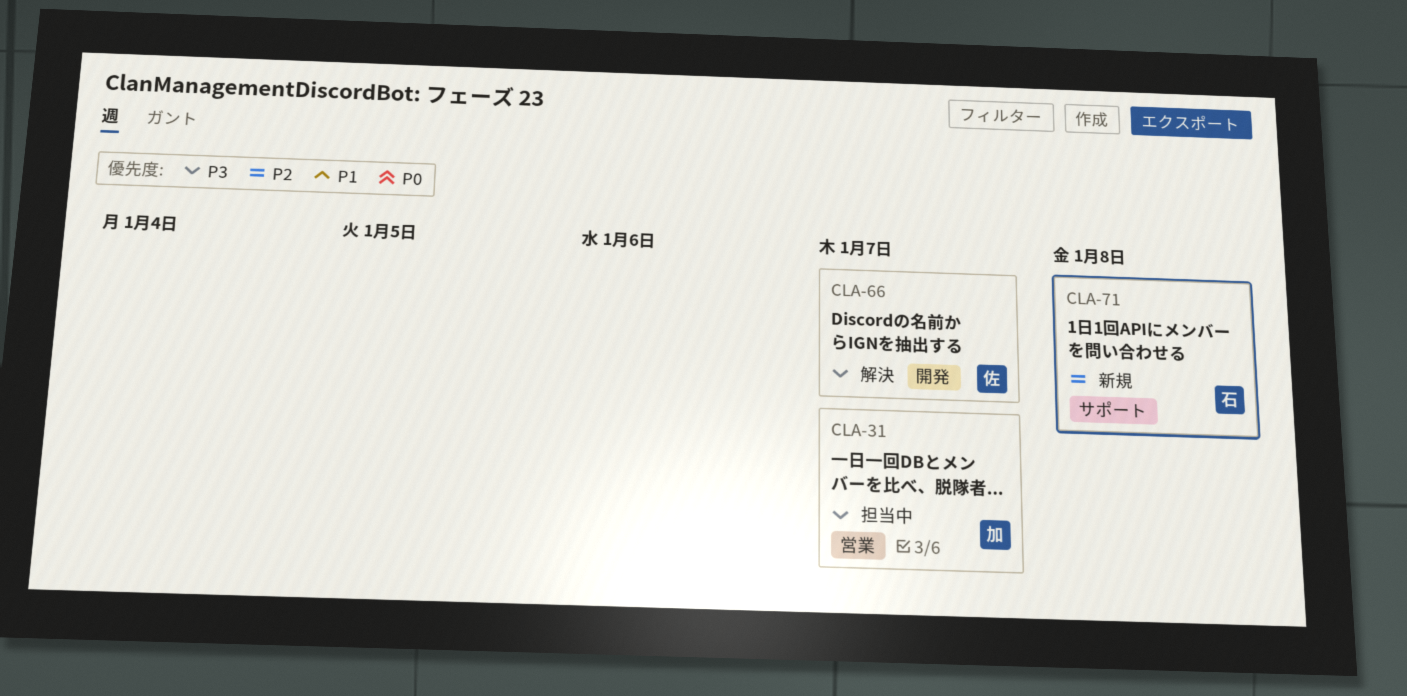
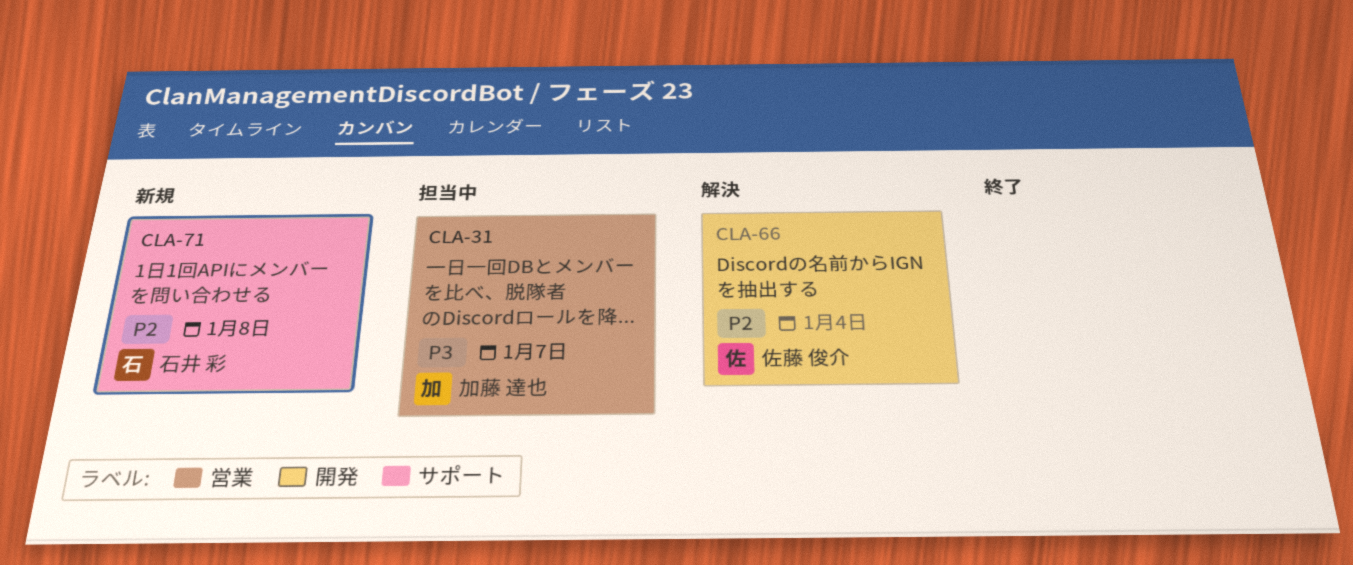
CLA-66, priority: P3 -> P2
CLA-66, due: Jan 7 -> Jan 4

